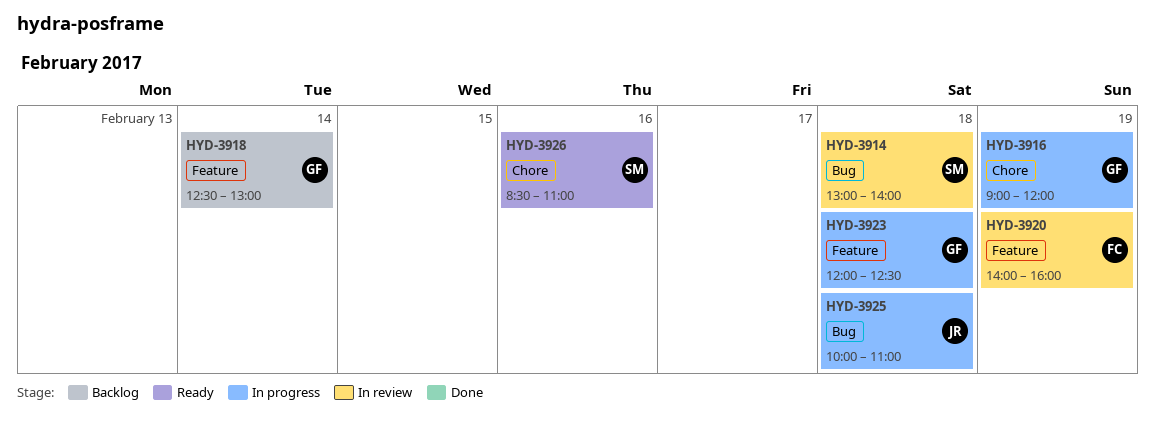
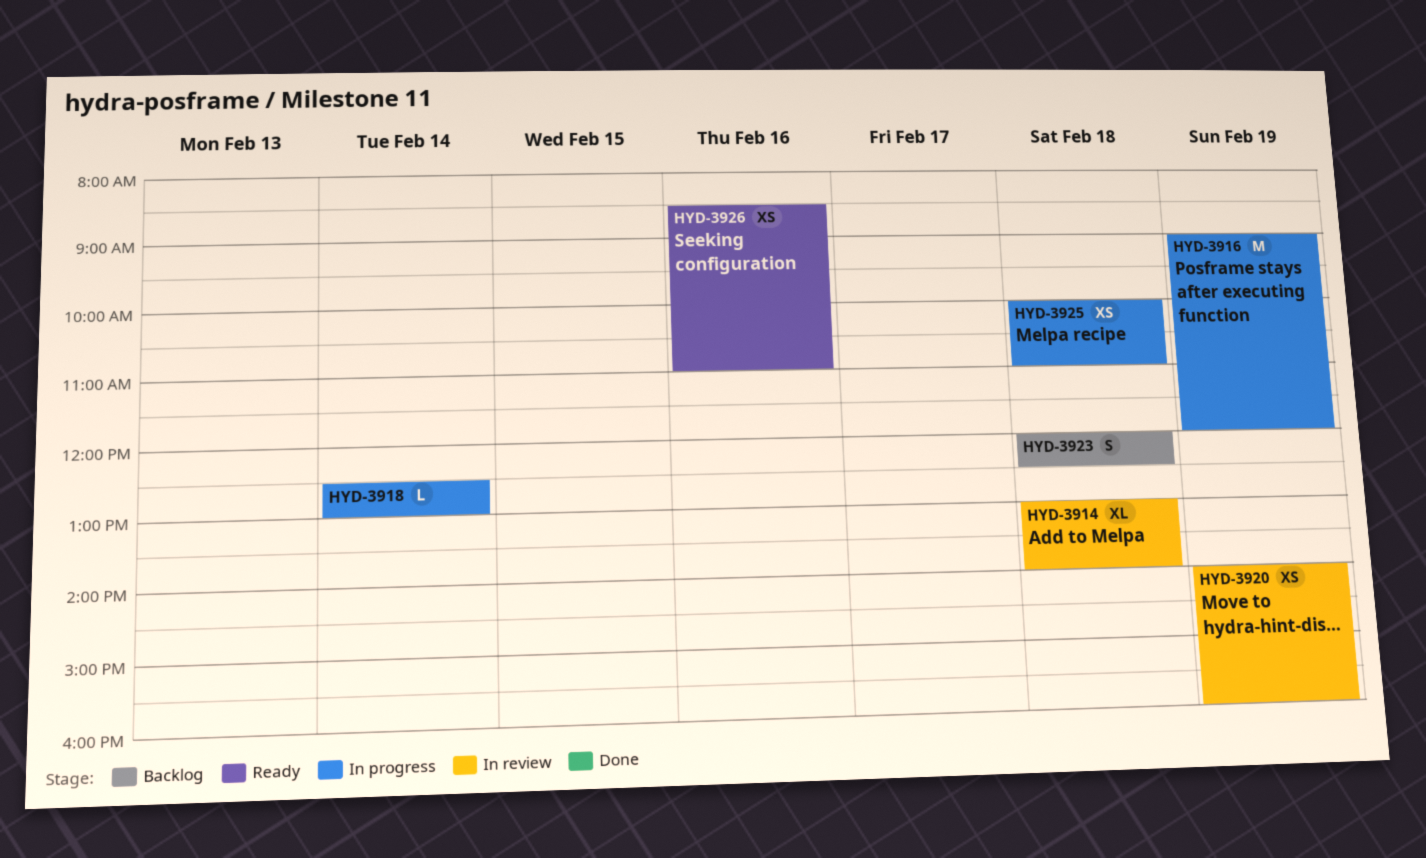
HYD-3918, status: Backlog -> In progress
HYD-3923, status: In progress -> Backlog

